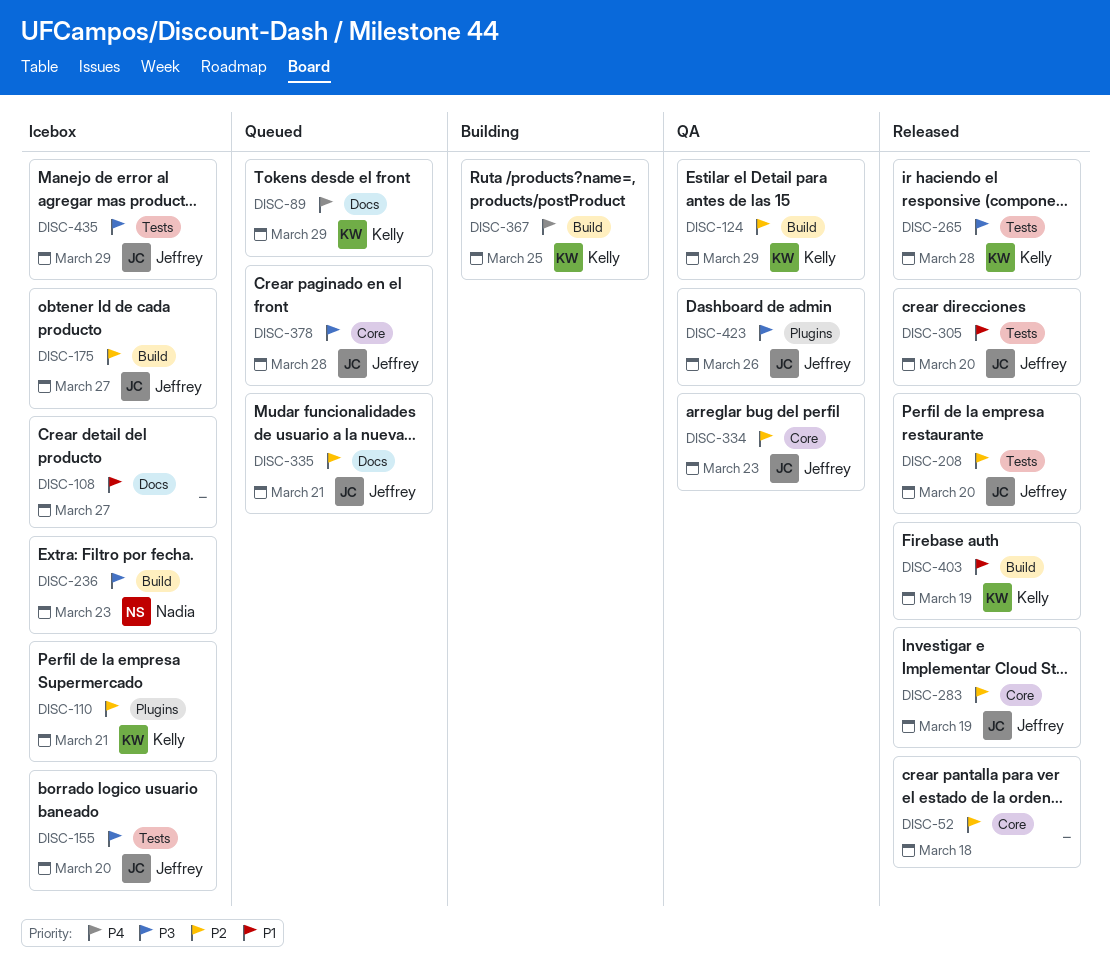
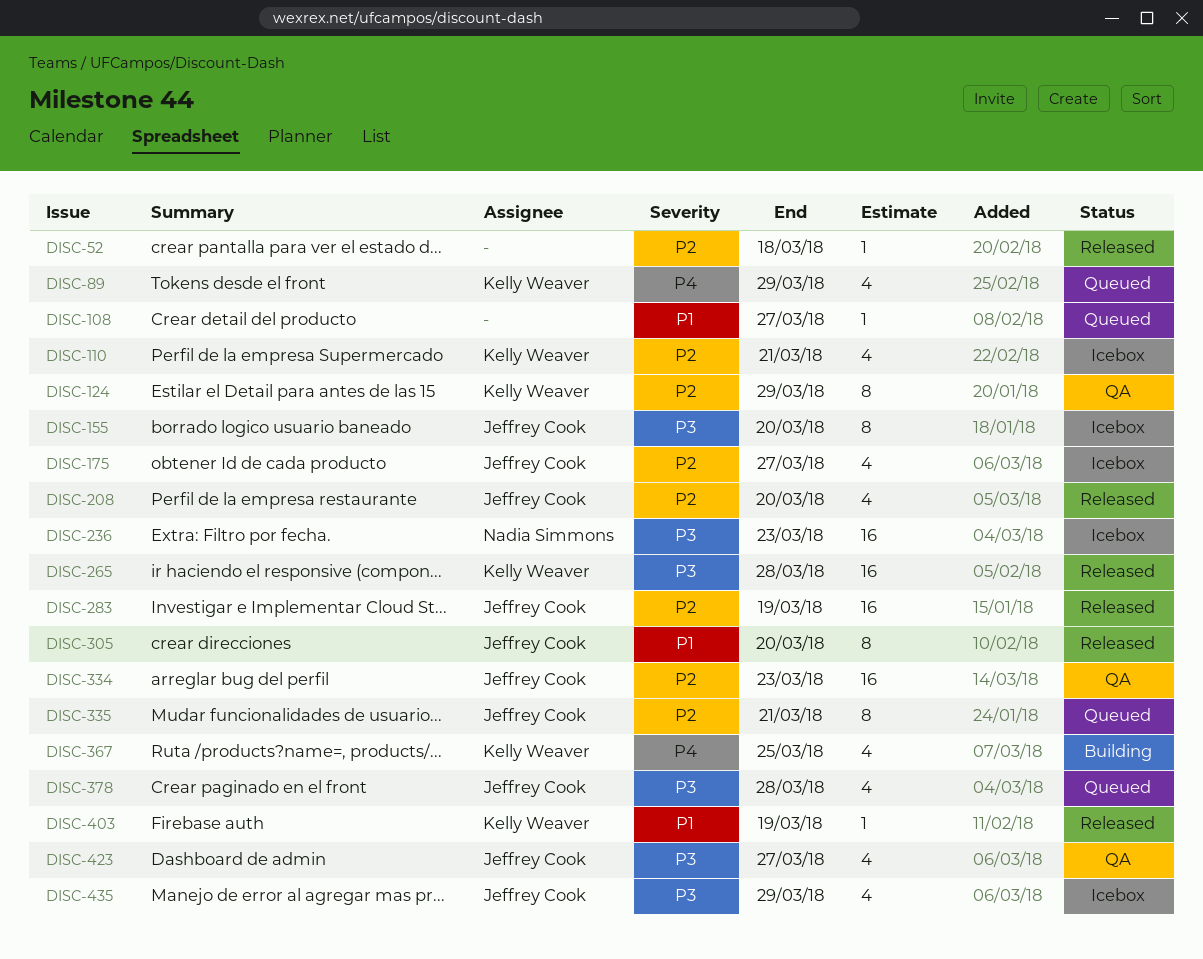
DISC-108, status: Icebox -> Queued
DISC-423, due: Mar 26 -> Mar 27

